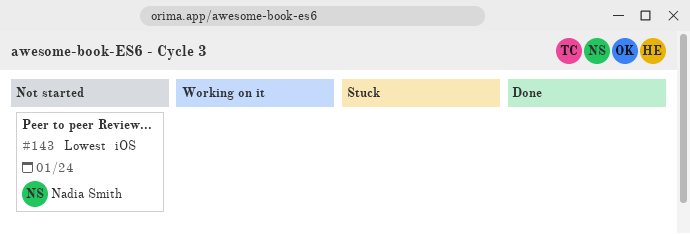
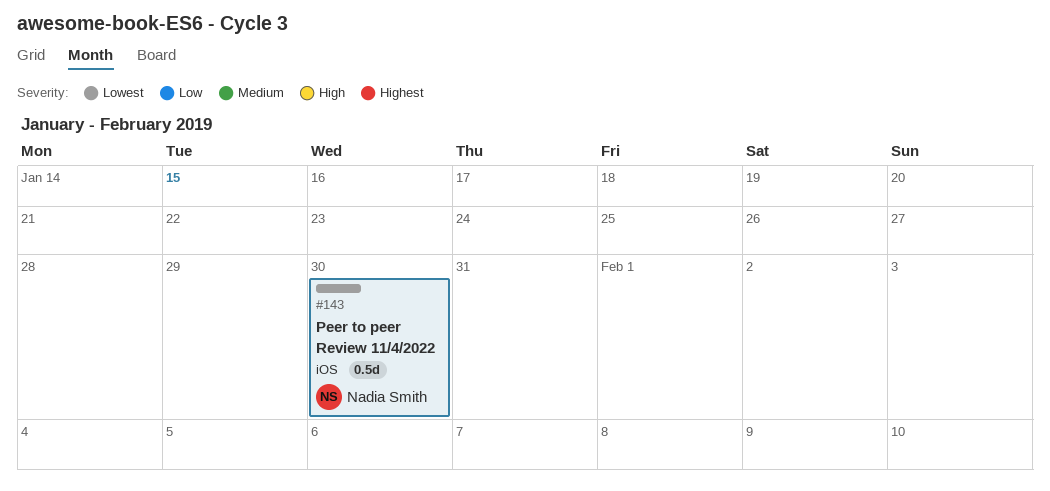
#143, due: Jan 24 -> Jan 30

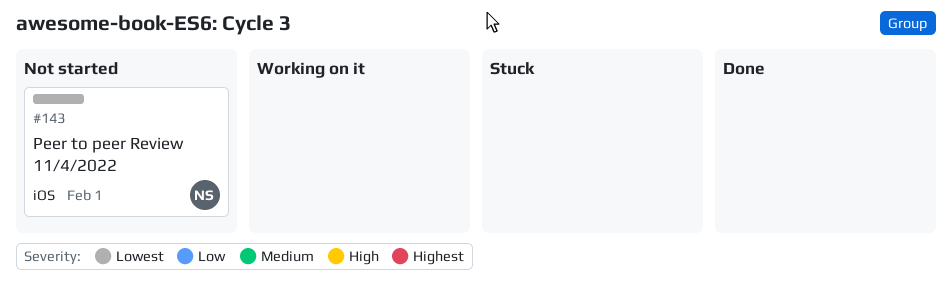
#143, due: Jan 30 -> Feb 1

